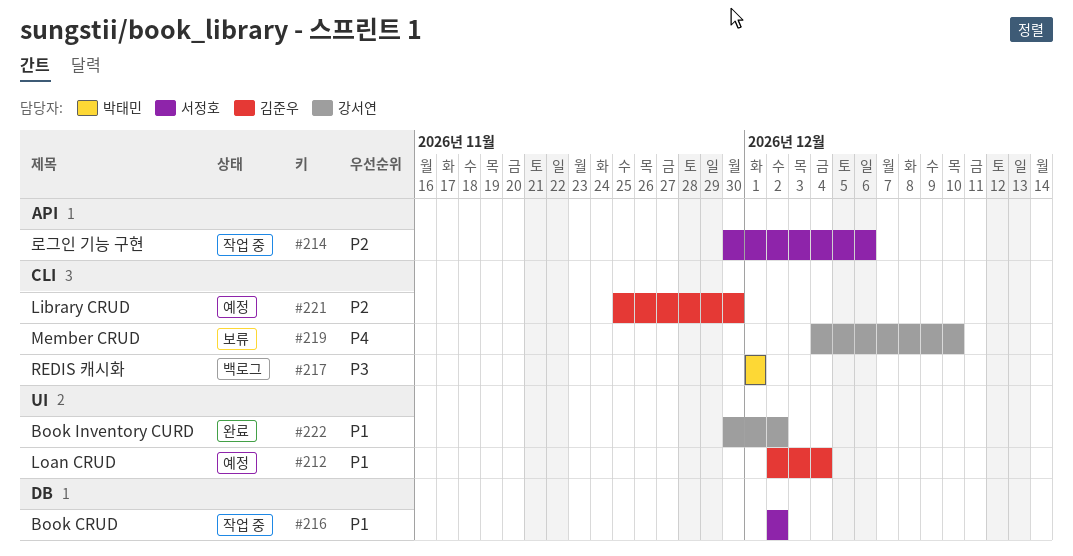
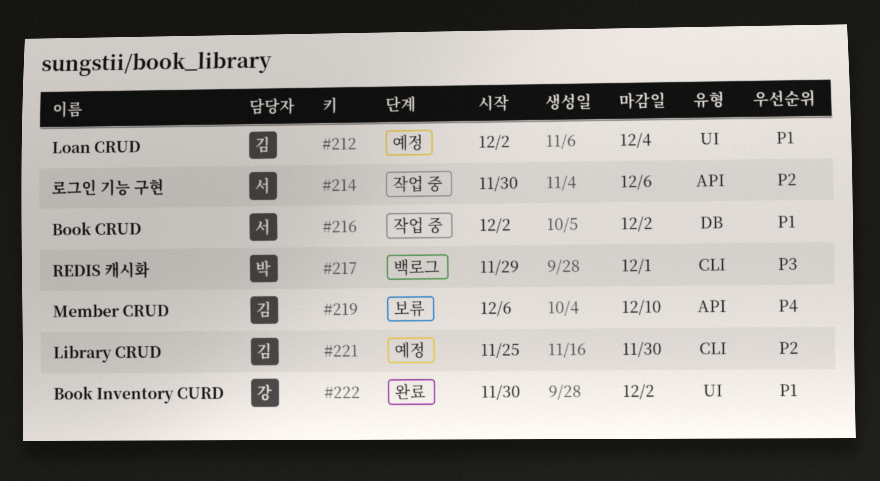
#217, start: Dec 1 -> Nov 29
#219, owner: 강서연 -> 김준우
#219, label: CLI -> API
#219, start: Dec 4 -> Dec 6

